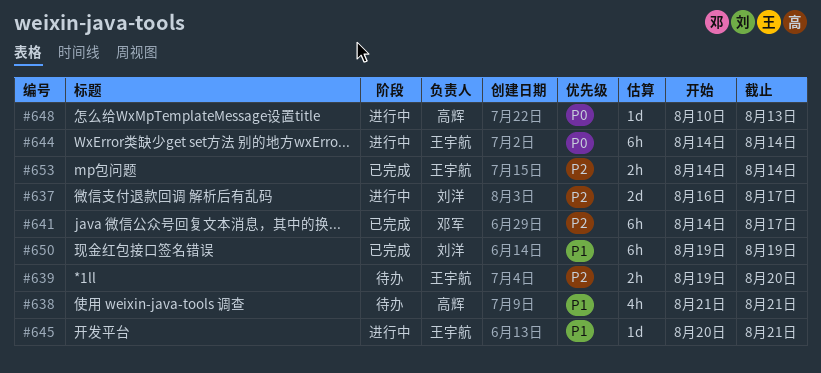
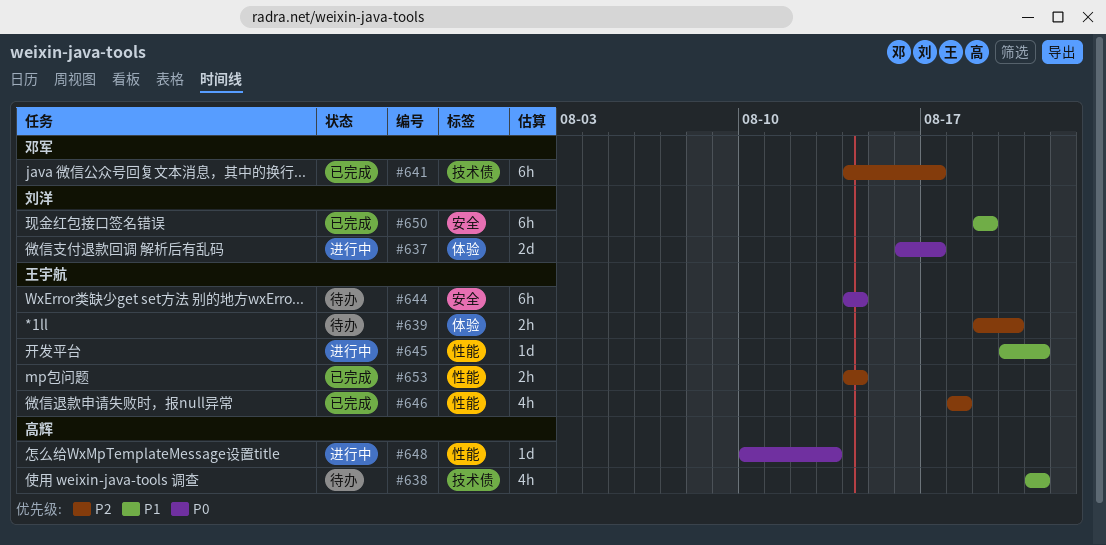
#637, priority: P2 -> P0
#644, status: 进行中 -> 待办
#646: none -> present

